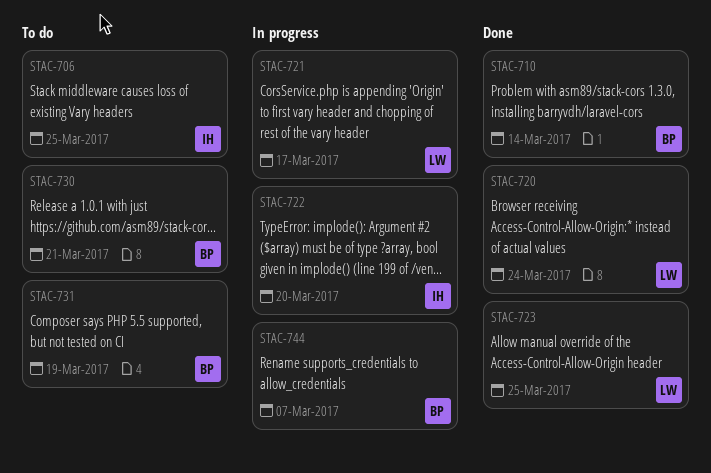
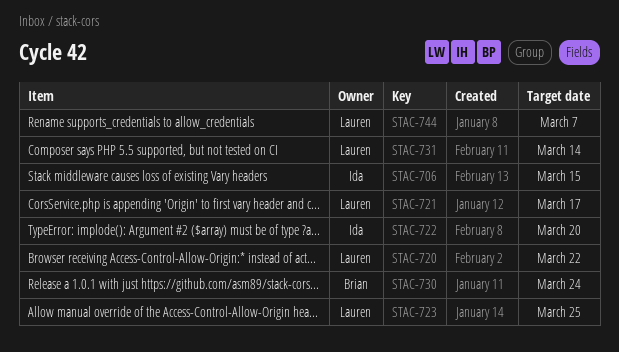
STAC-706, due: Mar 25 -> Mar 15
STAC-710: present -> none
STAC-720, due: Mar 24 -> Mar 22
STAC-730, due: Mar 21 -> Mar 24
STAC-731, owner: Brian -> Lauren
STAC-731, due: Mar 19 -> Mar 14
STAC-744, owner: Brian -> Lauren

